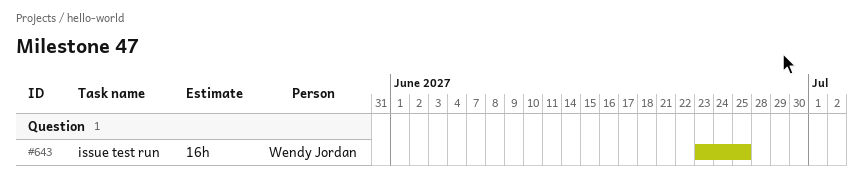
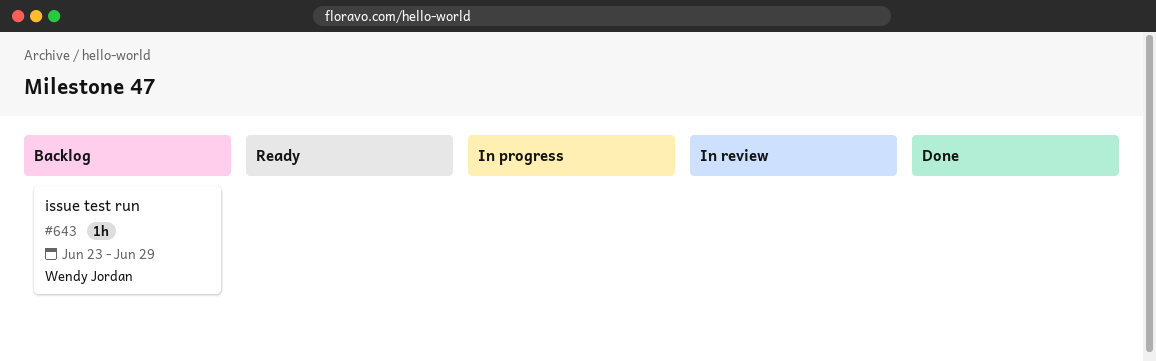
#643, estimate: 16h -> 1h
#643, due: Jun 25 -> Jun 29

